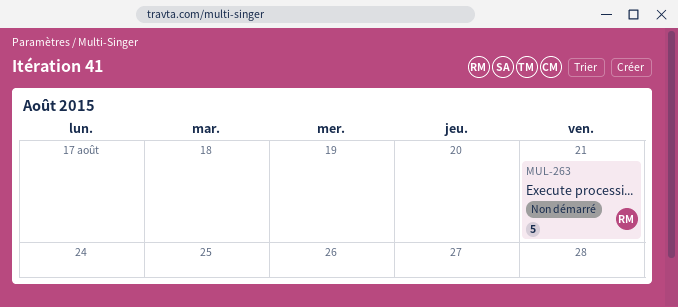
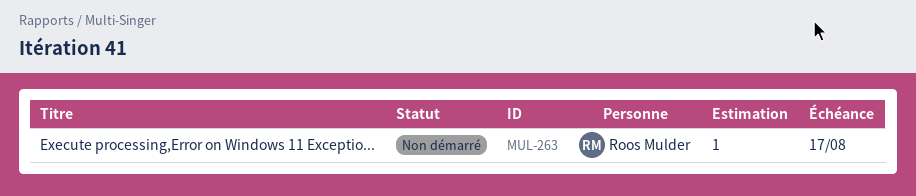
MUL-263, estimate: 5 -> 1
MUL-263, due: Aug 21 -> Aug 17

